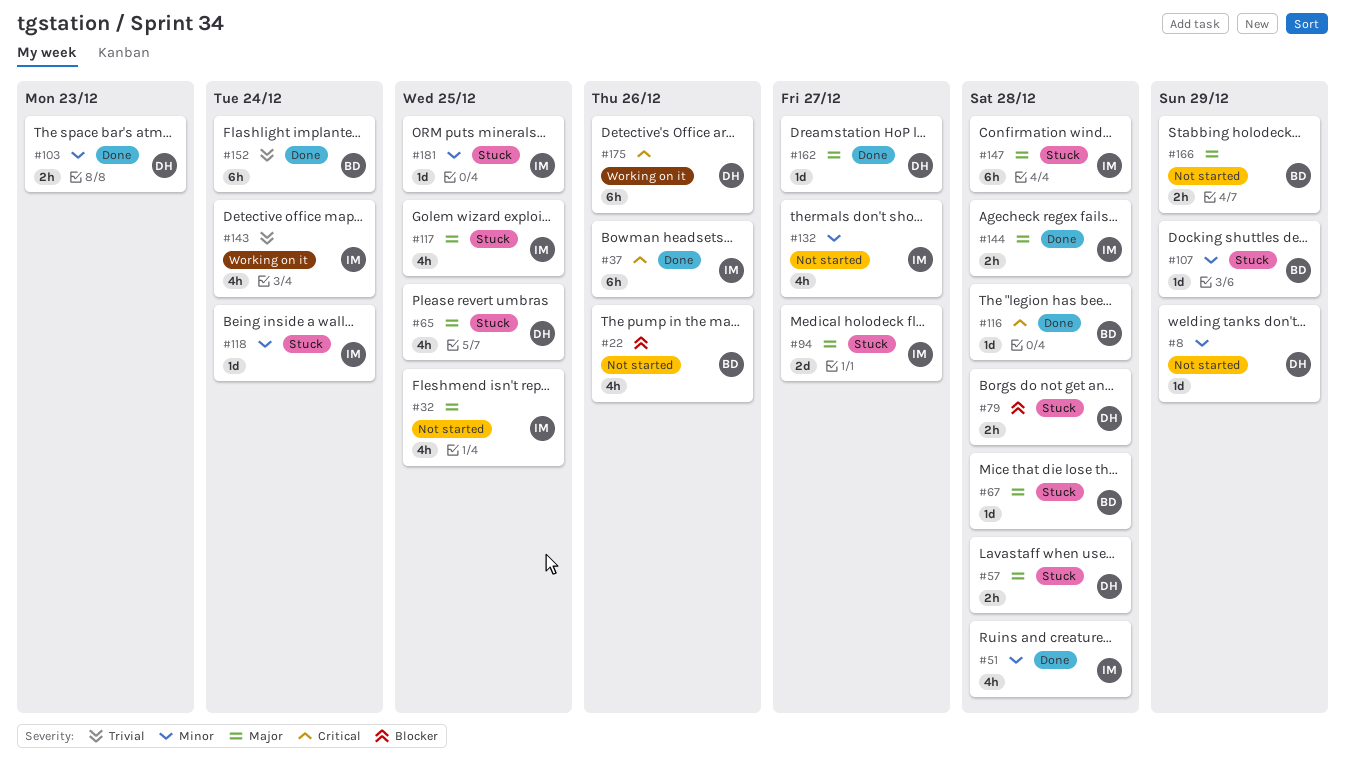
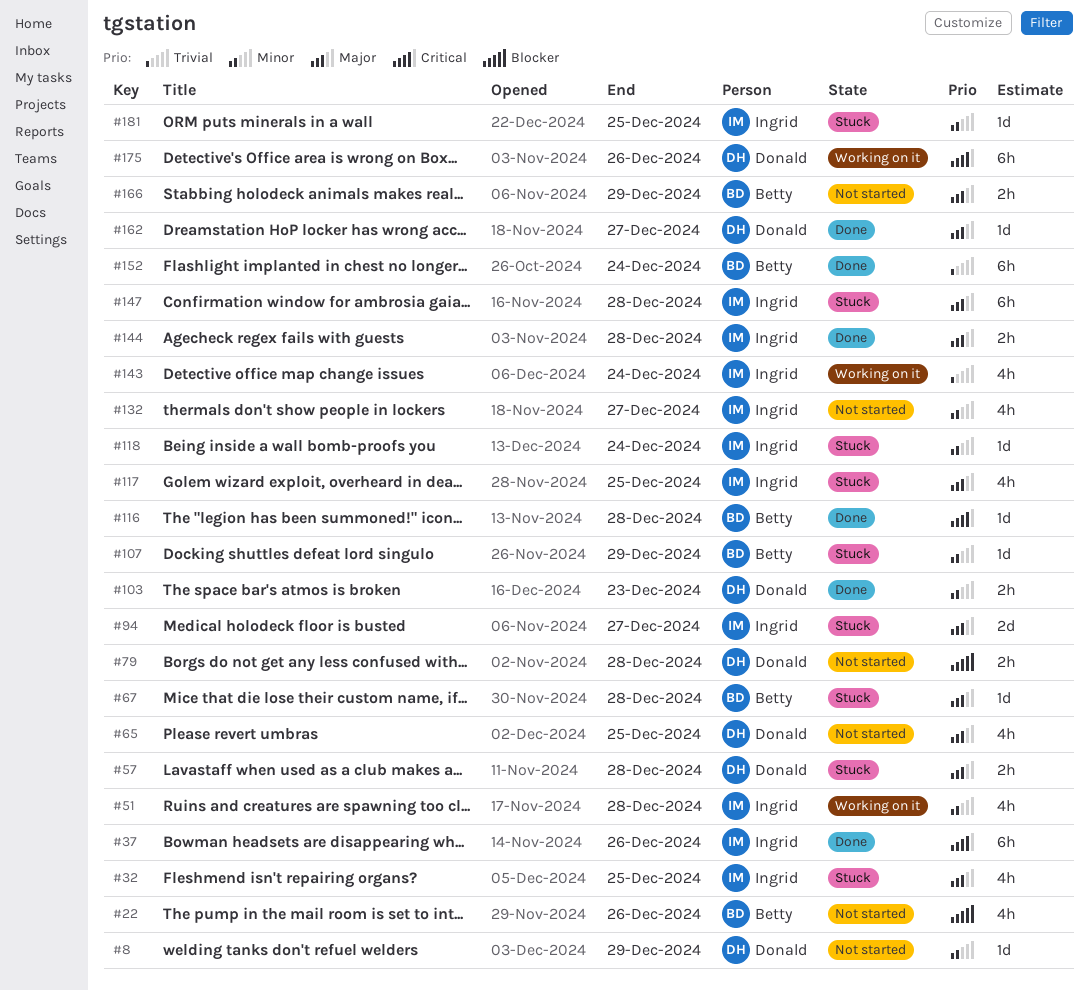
#32, status: Not started -> Stuck
#51, status: Done -> Working on it
#65, status: Stuck -> Not started
#79, status: Stuck -> Not started

